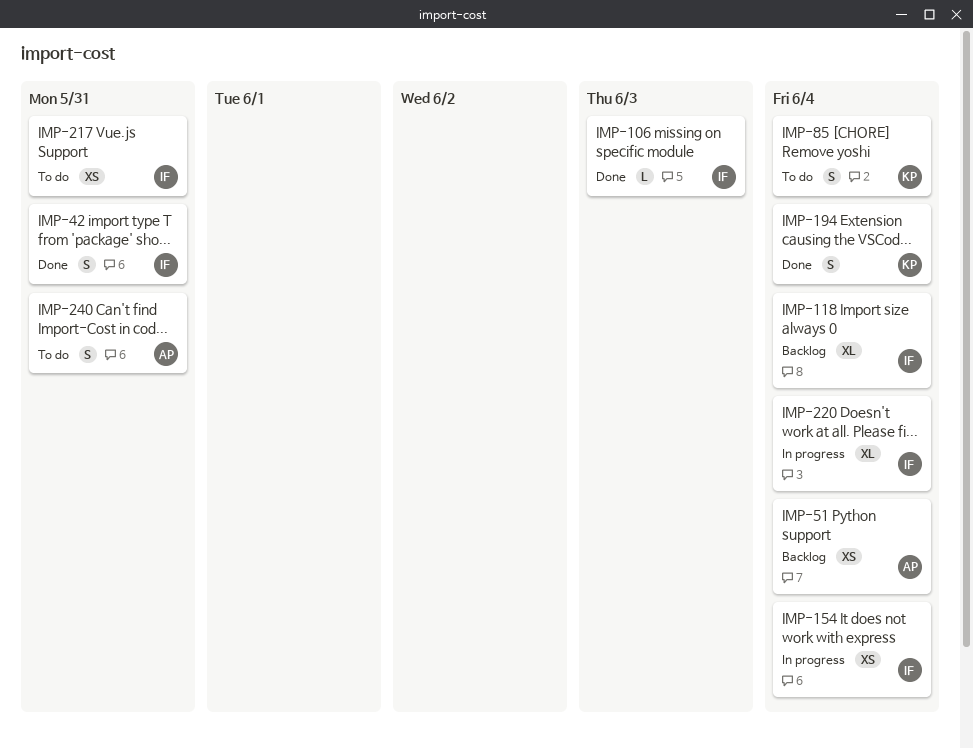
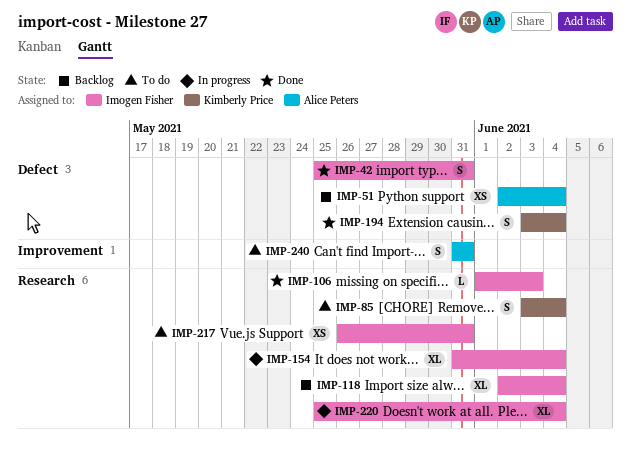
IMP-154, estimate: XS -> XL

